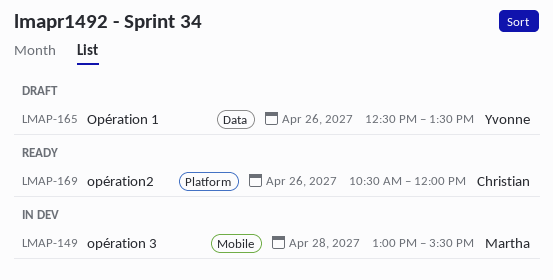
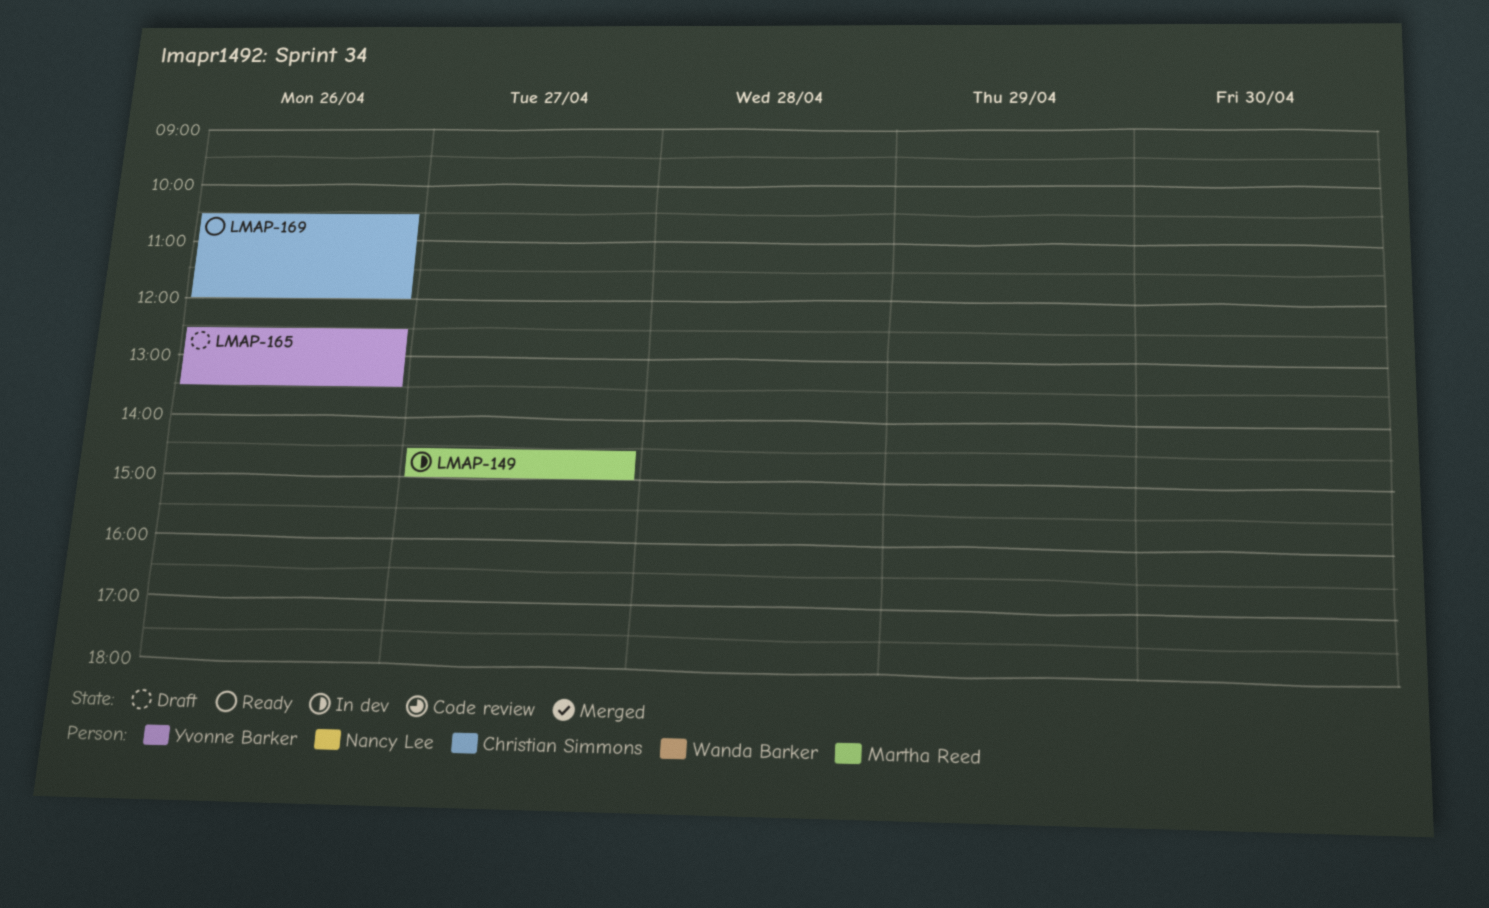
LMAP-149, day: Apr 28 -> Apr 27
LMAP-149, begins: 13:00 -> 14:30
LMAP-149, ends: 15:30 -> 15:00

